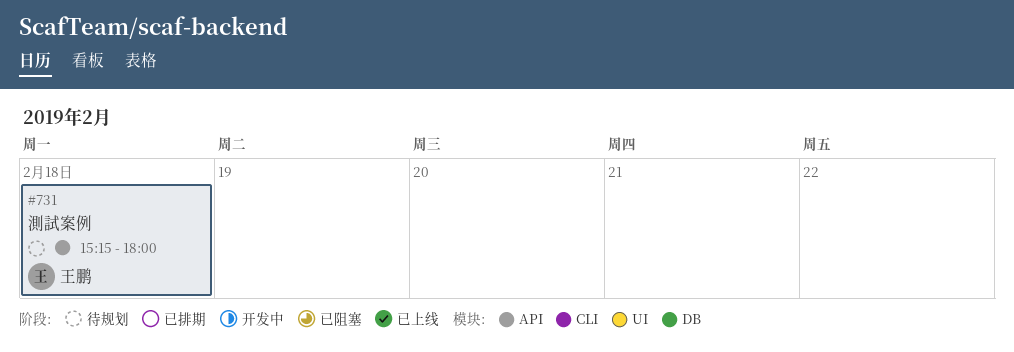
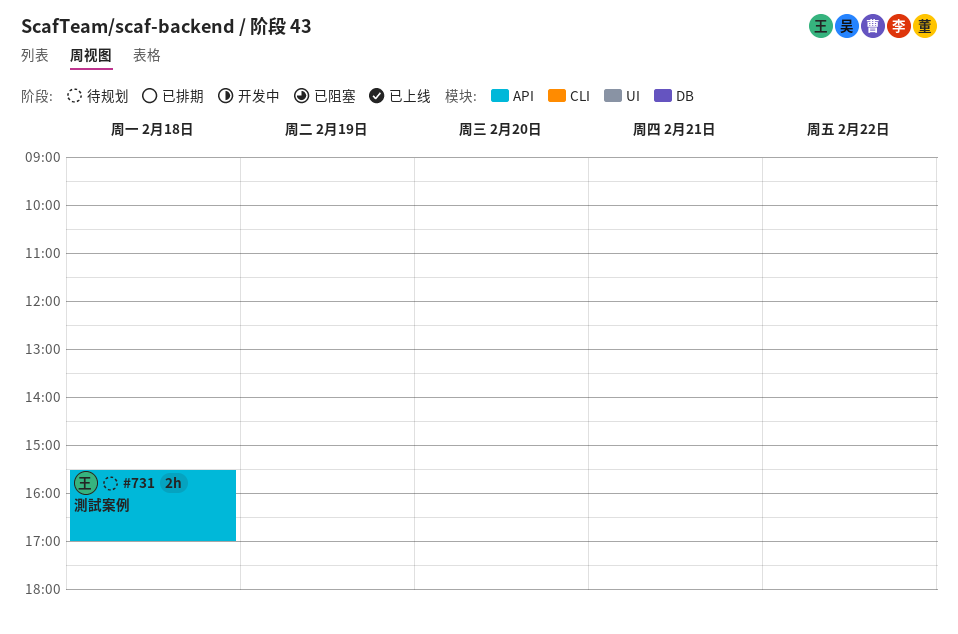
#731, begins: 15:15 -> 15:30
#731, ends: 18:00 -> 17:00

